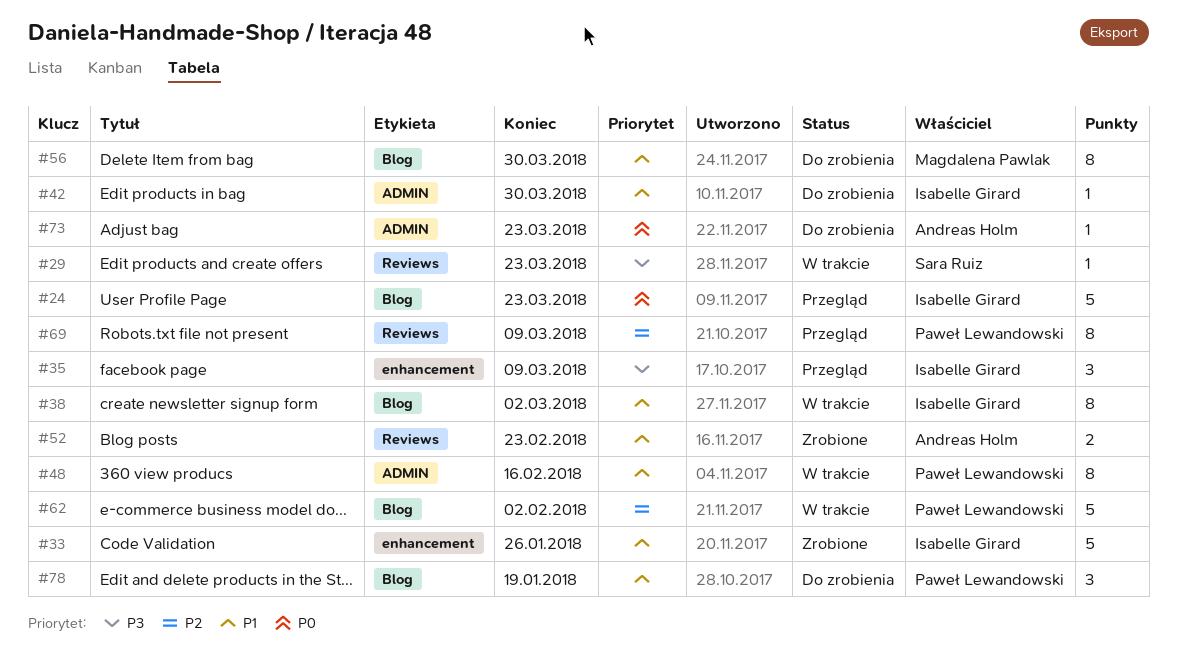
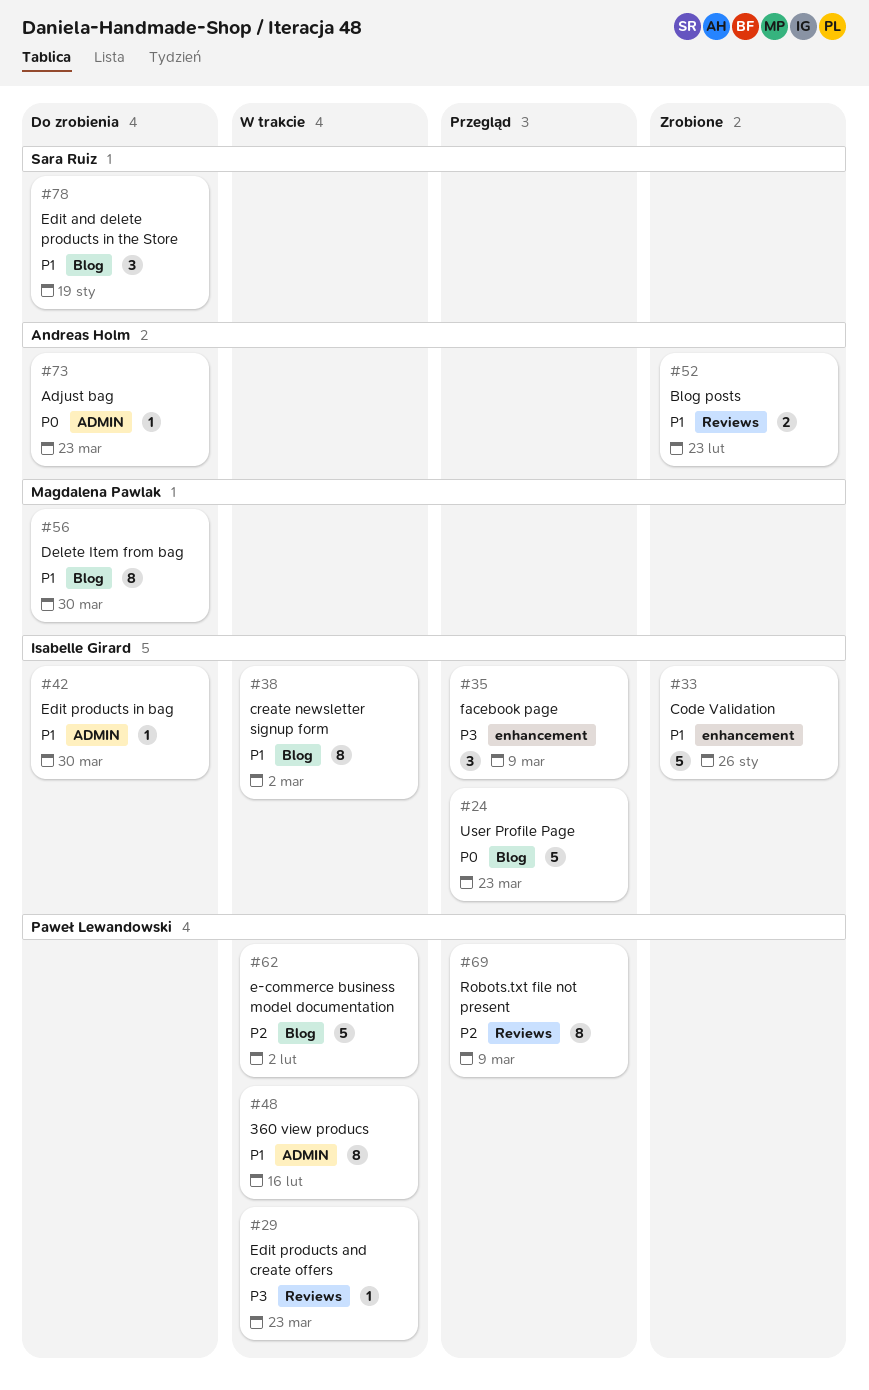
#29, owner: Sara Ruiz -> Paweł Lewandowski
#78, owner: Paweł Lewandowski -> Sara Ruiz

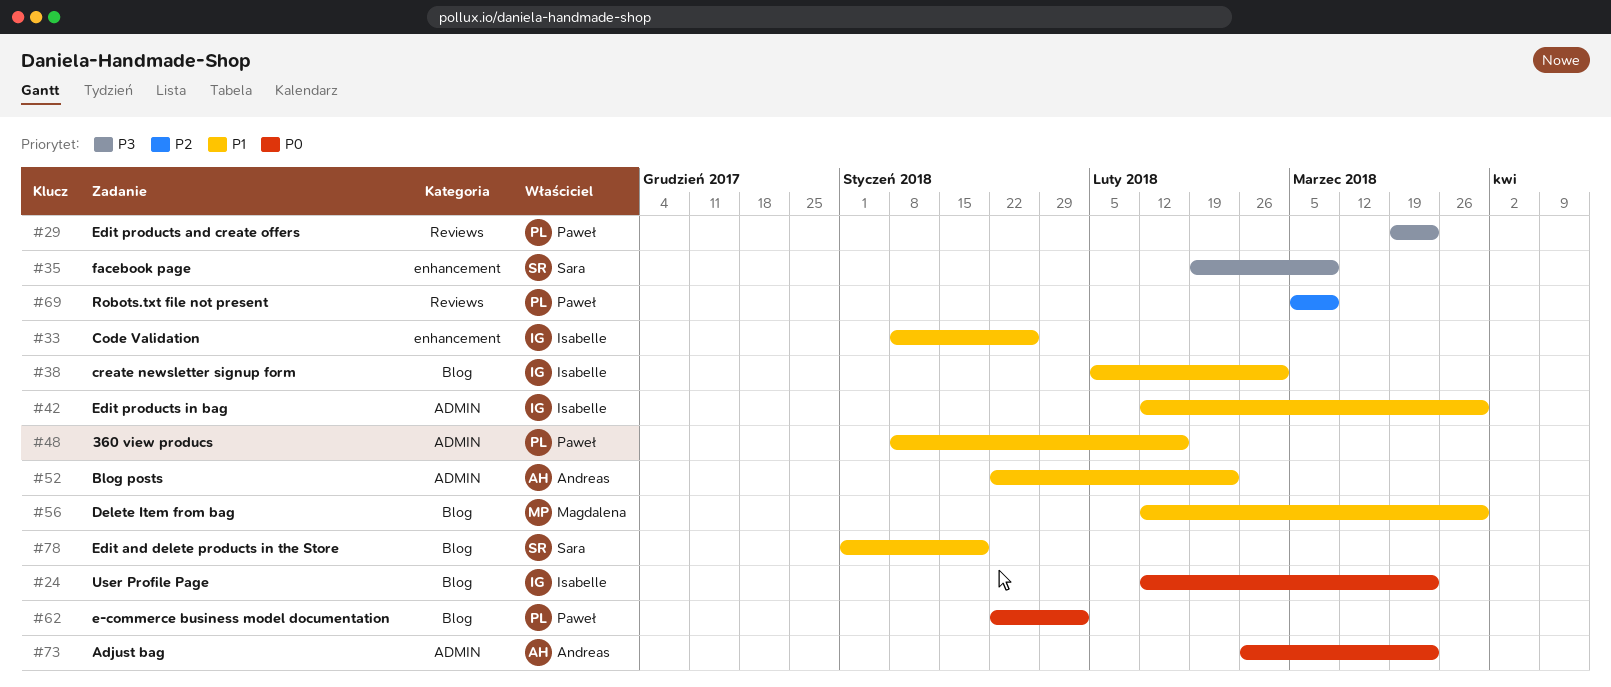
#35, owner: Isabelle Girard -> Sara Ruiz
#52, label: Reviews -> ADMIN
#62, priority: P2 -> P0

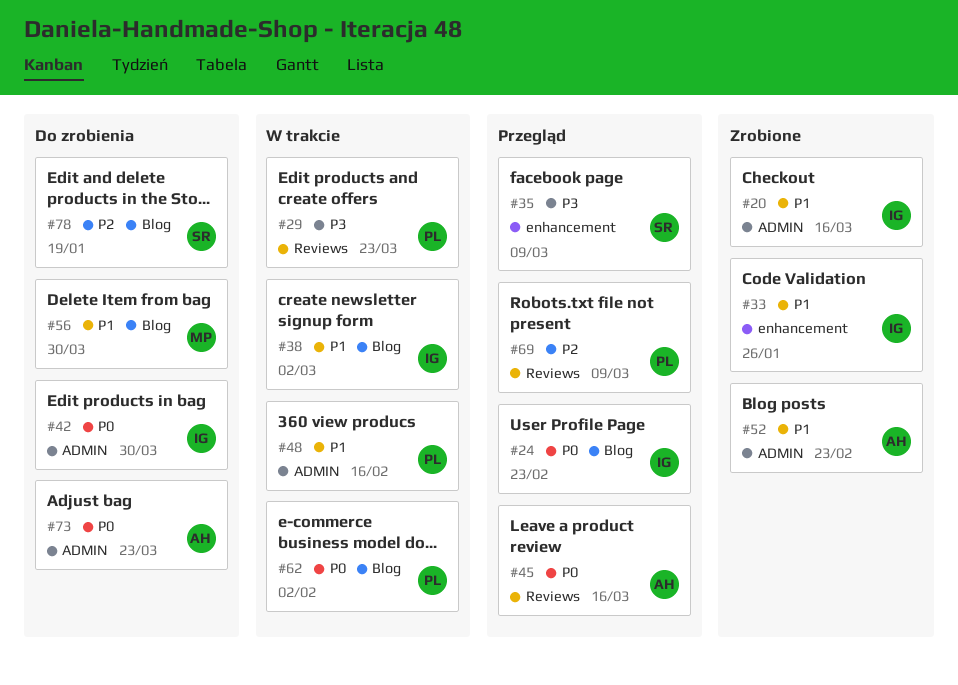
#20: none -> present
#24, due: Mar 23 -> Feb 23
#42, priority: P1 -> P0
#45: none -> present
#78, priority: P1 -> P2

